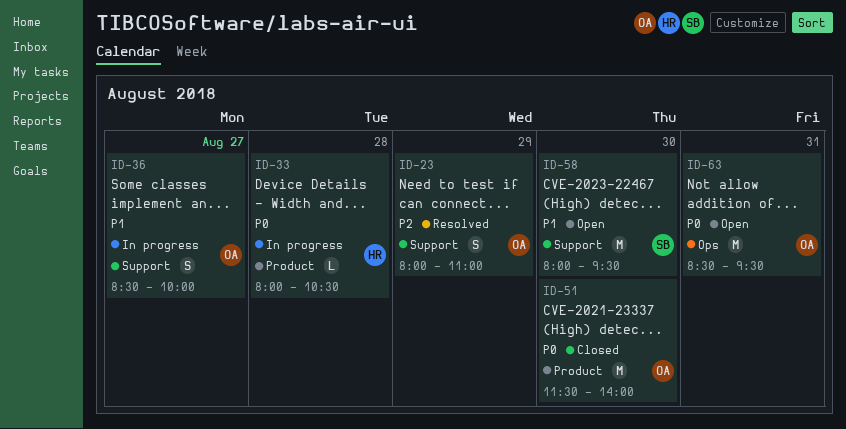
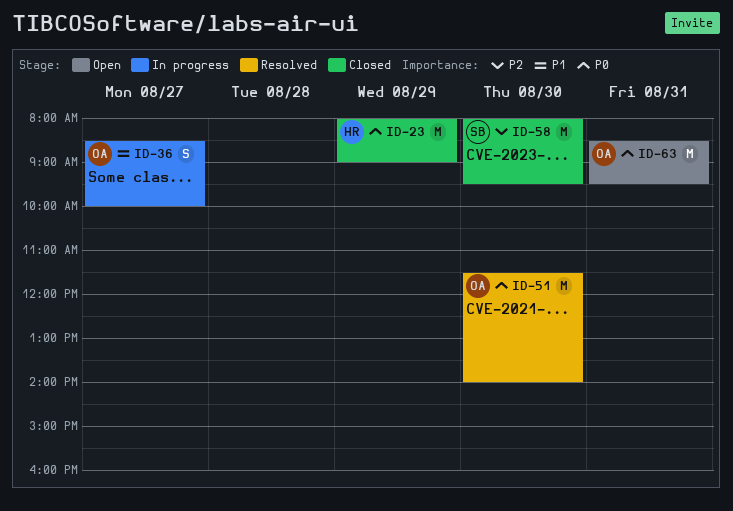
ID-23, status: Resolved -> Closed
ID-23, owner: OA -> HR
ID-23, priority: P2 -> P0
ID-23, estimate: S -> M
ID-23, ends: 11:00 -> 09:00
ID-33: present -> none
ID-51, status: Closed -> Resolved
ID-58, status: Open -> Closed
ID-58, priority: P1 -> P2

